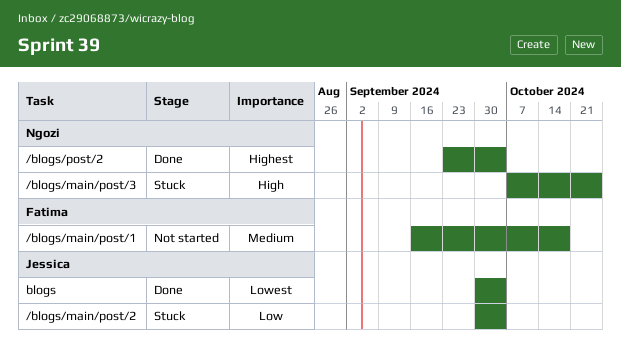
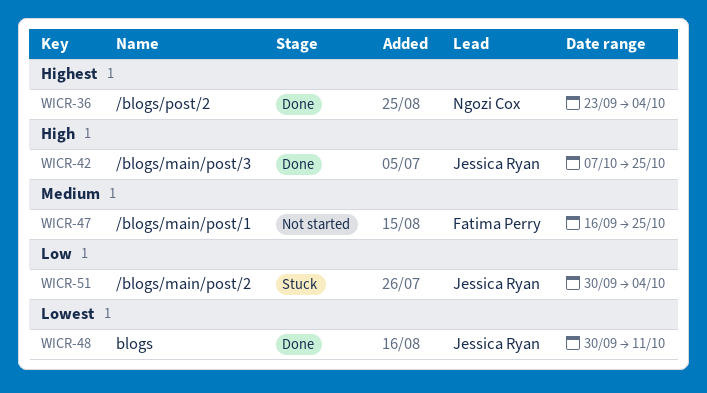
/blogs/main/post/1, due: Oct 18 -> Oct 25
/blogs/main/post/3, status: Stuck -> Done
/blogs/main/post/3, owner: Ngozi Cox -> Jessica Ryan
blogs, due: Oct 4 -> Oct 11

